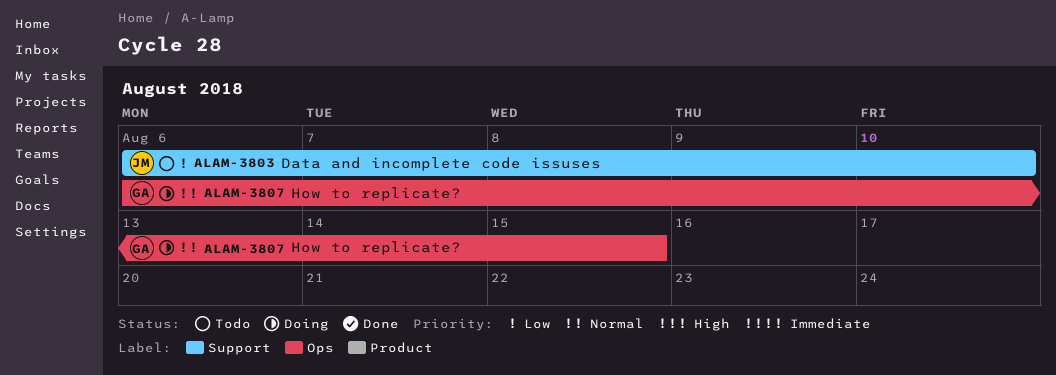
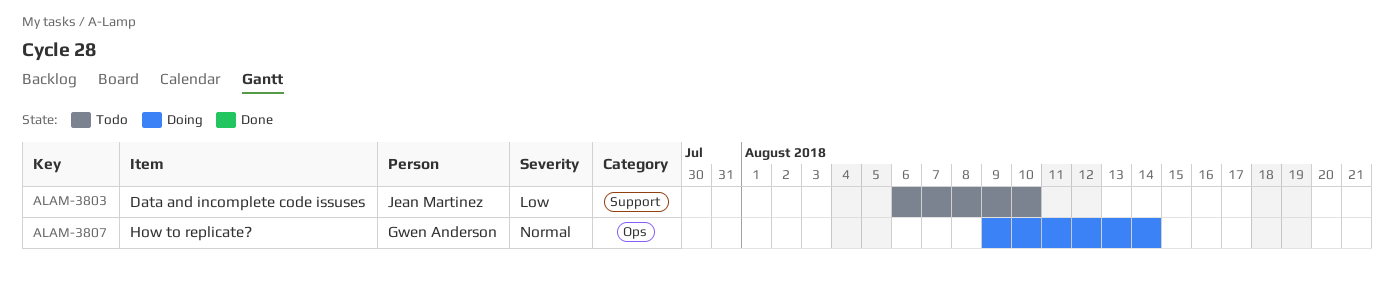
ALAM-3807, start: Aug 6 -> Aug 9
ALAM-3807, due: Aug 15 -> Aug 14

